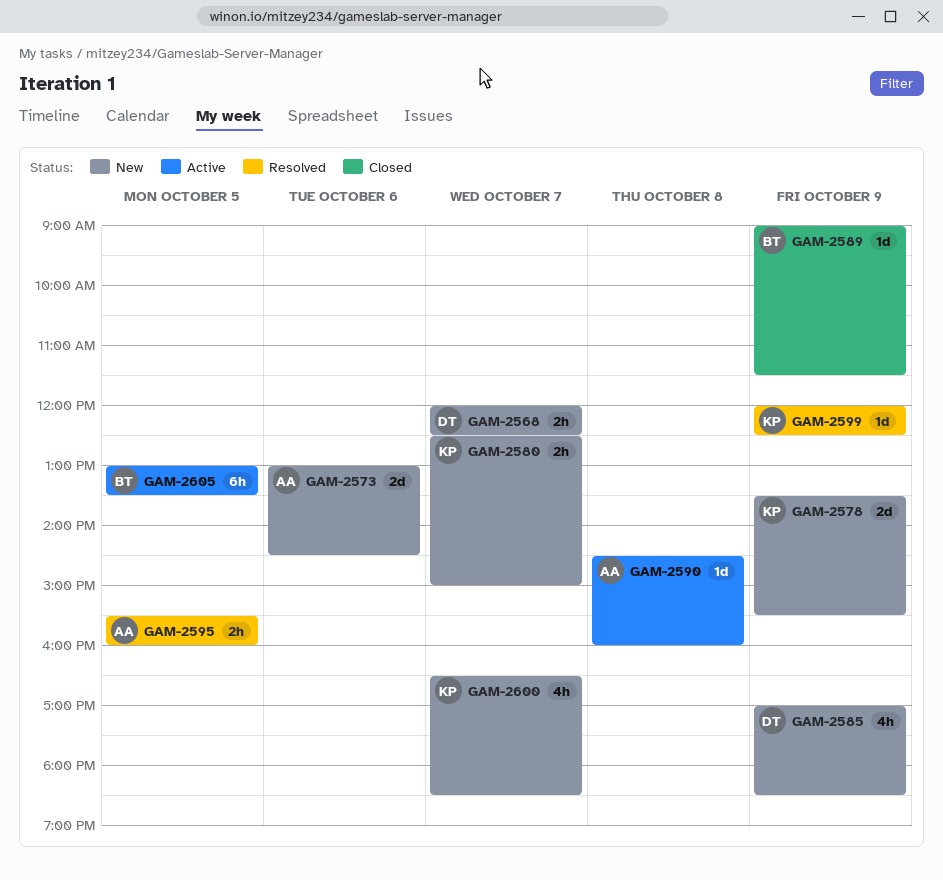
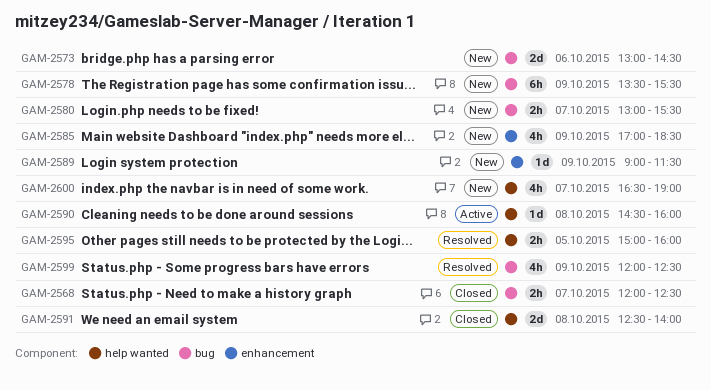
GAM-2568, status: New -> Closed
GAM-2578, estimate: 2d -> 6h
GAM-2580, begins: 12:30 -> 13:00
GAM-2580, ends: 15:00 -> 15:30
GAM-2589, status: Closed -> New
GAM-2591: none -> present
GAM-2595, begins: 15:30 -> 15:00
GAM-2599, estimate: 1d -> 4h
GAM-2600, ends: 18:30 -> 19:00
GAM-2605: present -> none

